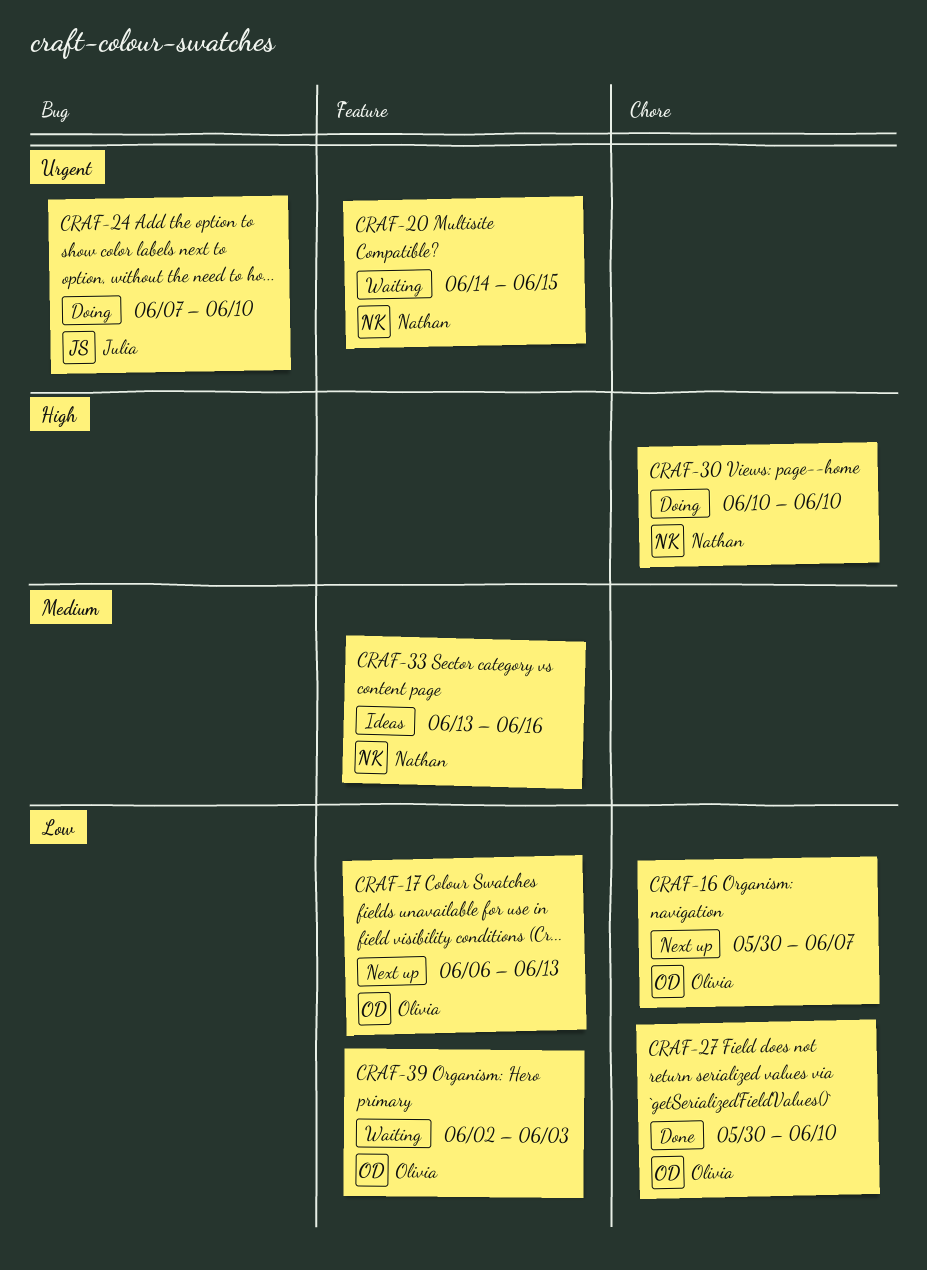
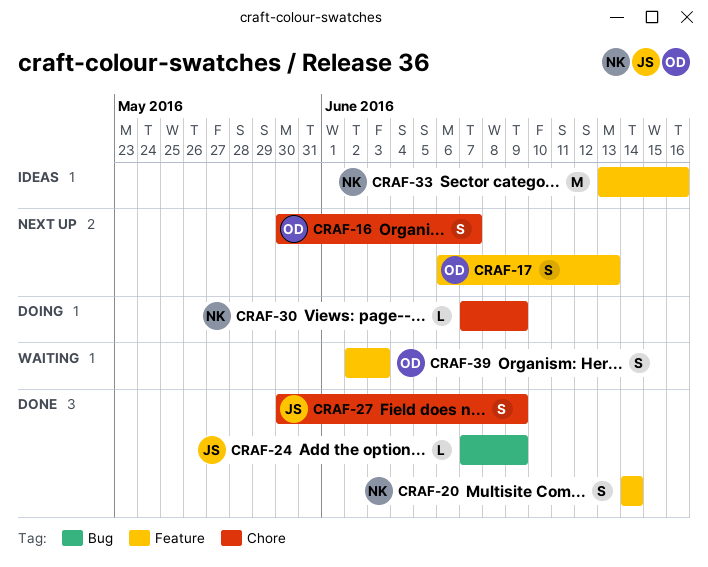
CRAF-20, status: Waiting -> Done
CRAF-20, due: Jun 15 -> Jun 14
CRAF-24, status: Doing -> Done
CRAF-24, due: Jun 10 -> Jun 9
CRAF-27, owner: Olivia -> Julia
CRAF-27, due: Jun 10 -> Jun 9
CRAF-30, start: Jun 10 -> Jun 7
CRAF-30, due: Jun 10 -> Jun 9

